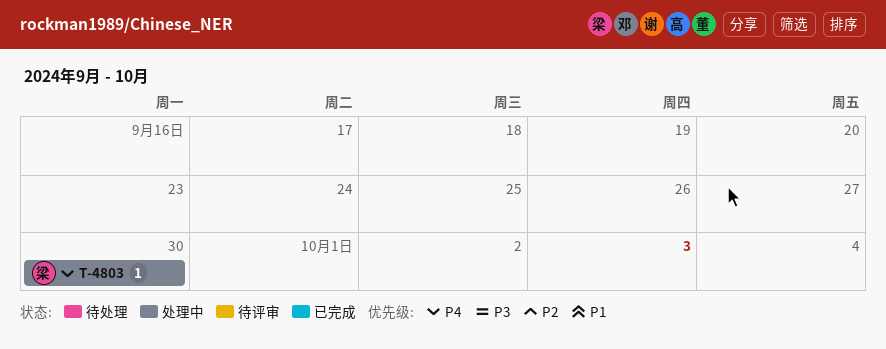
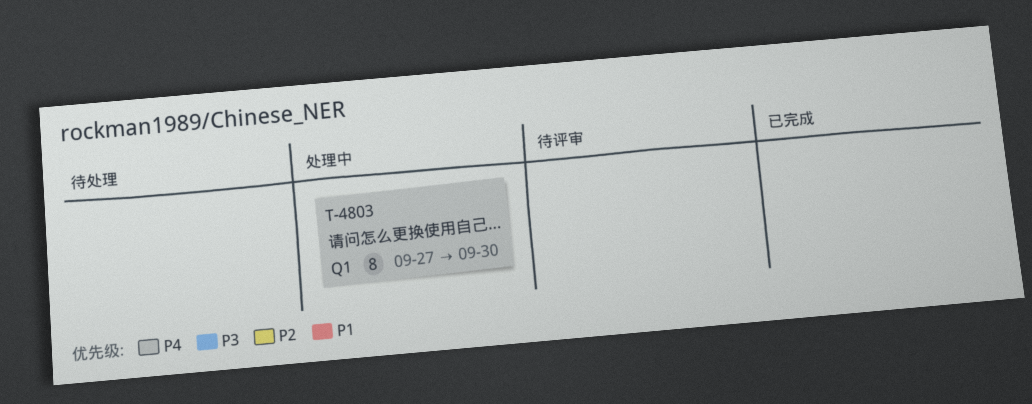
T-4803, estimate: 1 -> 8
T-4803, start: Sep 30 -> Sep 27

